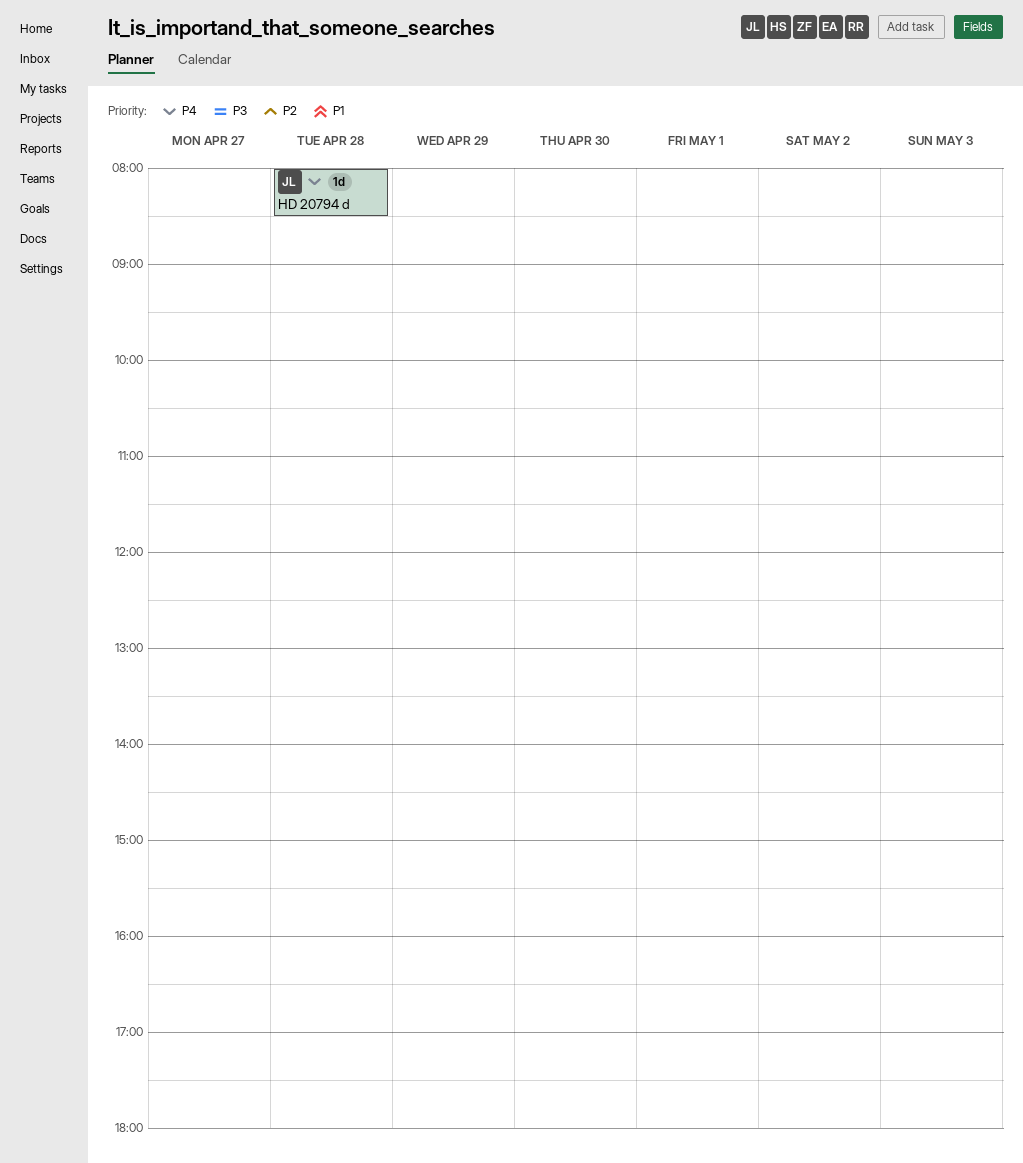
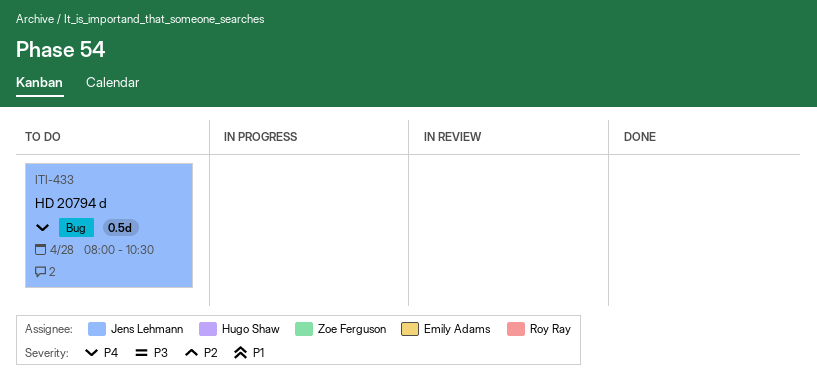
HD 20794 d, estimate: 1d -> 0.5d
HD 20794 d, ends: 08:30 -> 10:30

